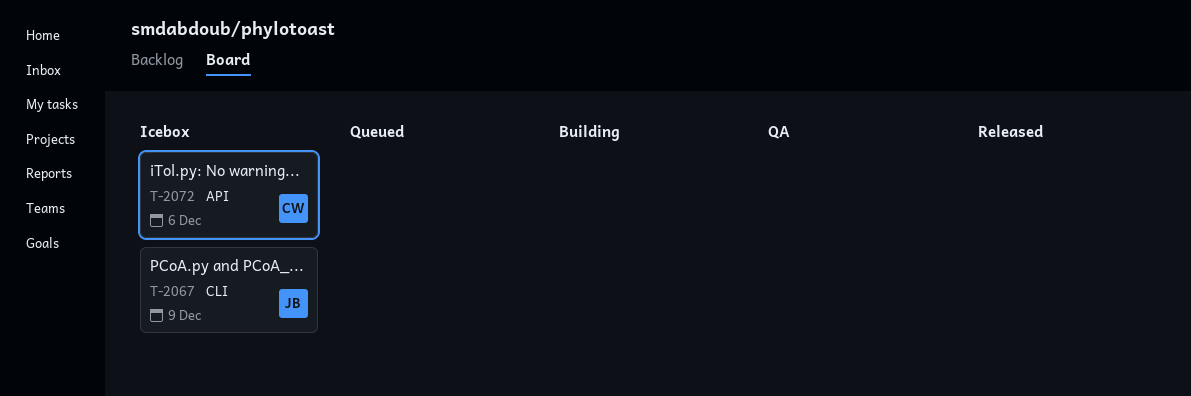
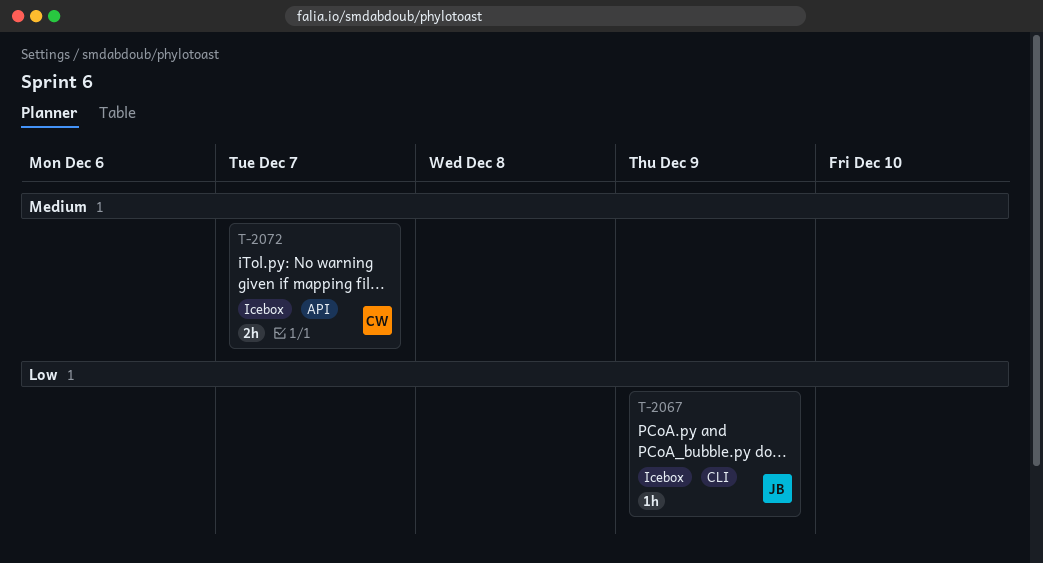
T-2072, due: Dec 6 -> Dec 7

